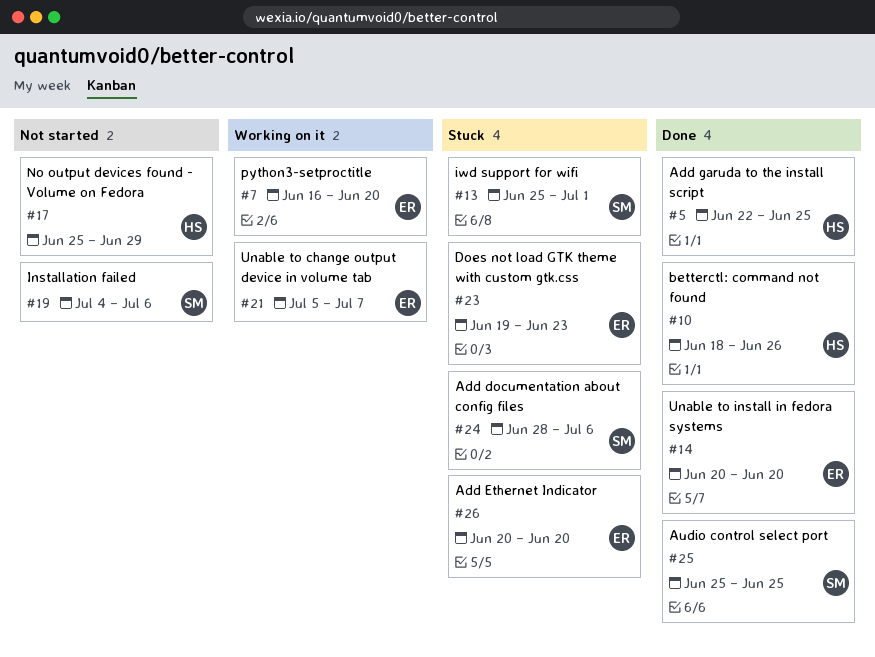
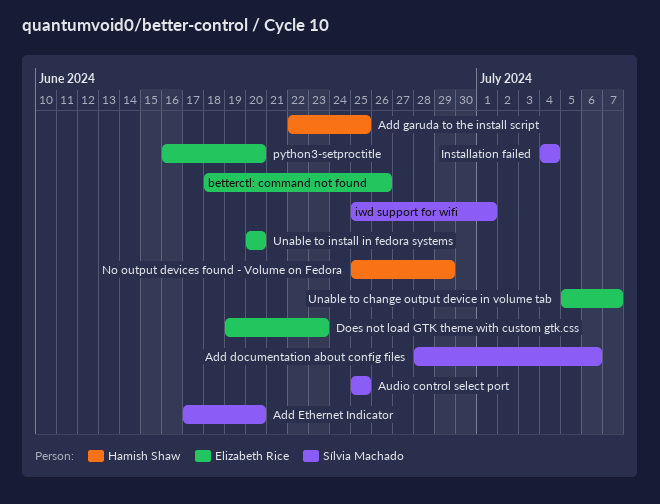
Add Ethernet Indicator, owner: Elizabeth Rice -> Sílvia Machado
Add Ethernet Indicator, start: Jun 20 -> Jun 17
betterctl: command not found, owner: Hamish Shaw -> Elizabeth Rice
Installation failed, due: Jul 6 -> Jul 4

